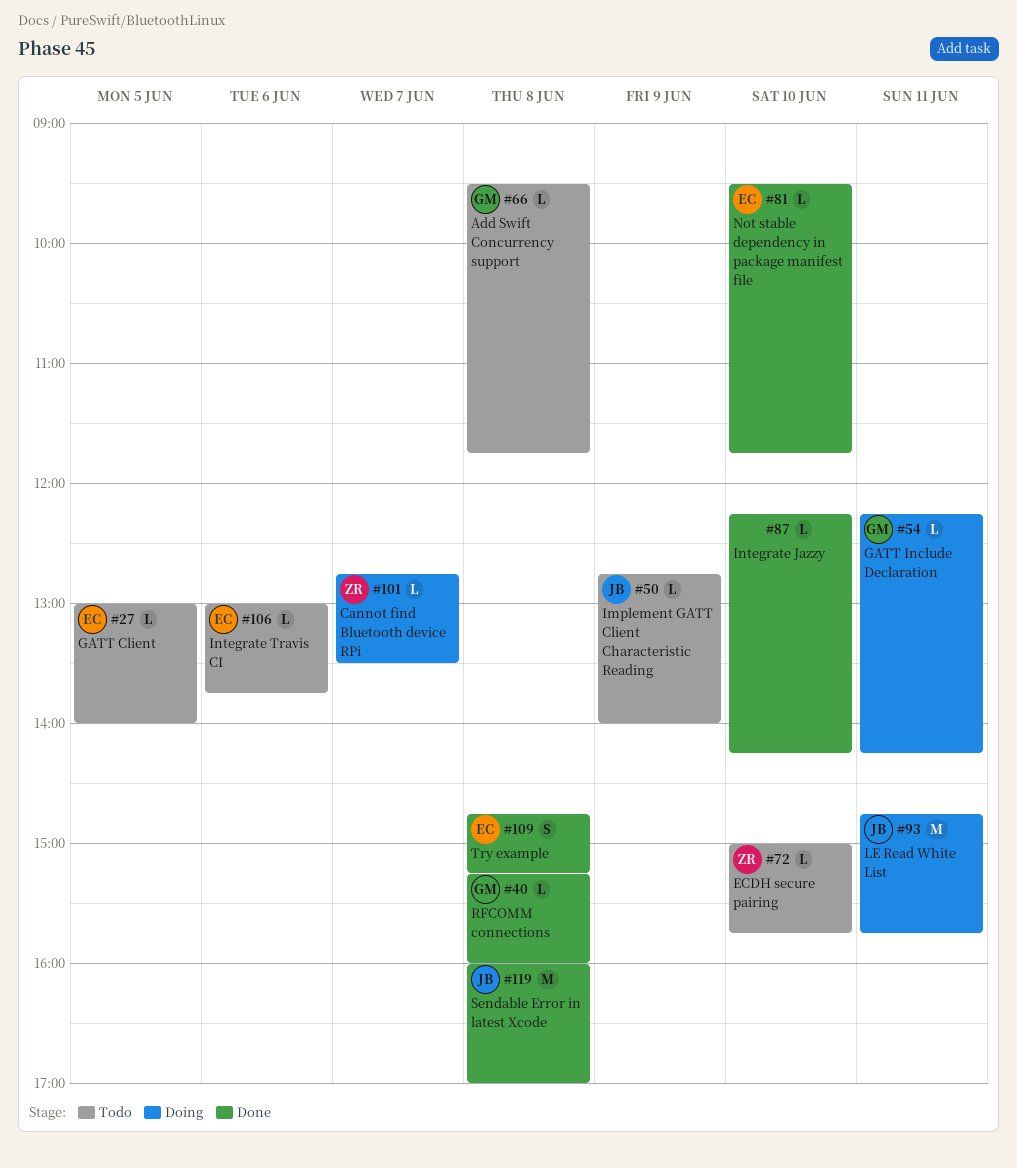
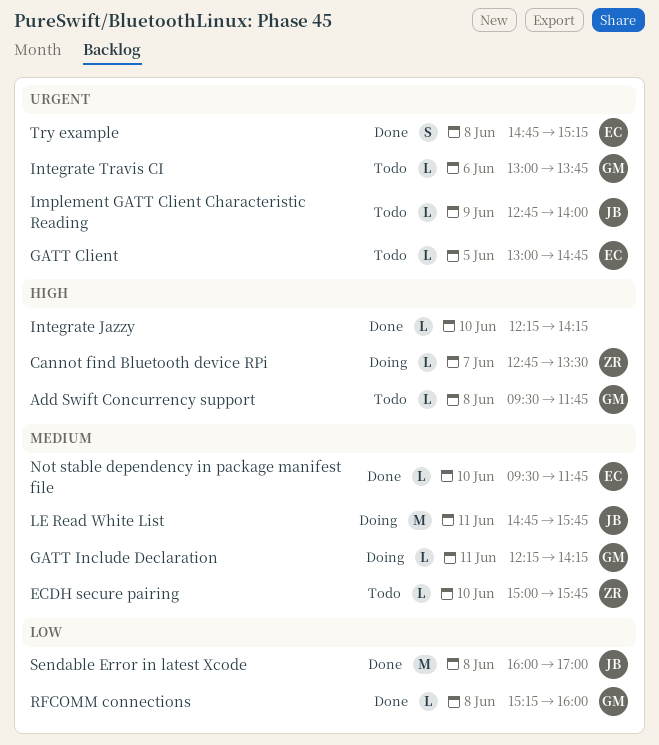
GATT Client, ends: 14:00 -> 14:45
Integrate Travis CI, owner: EC -> GM

